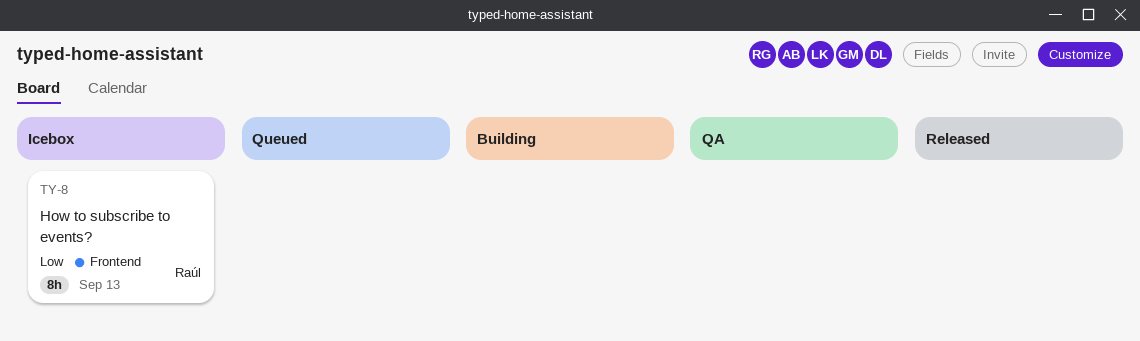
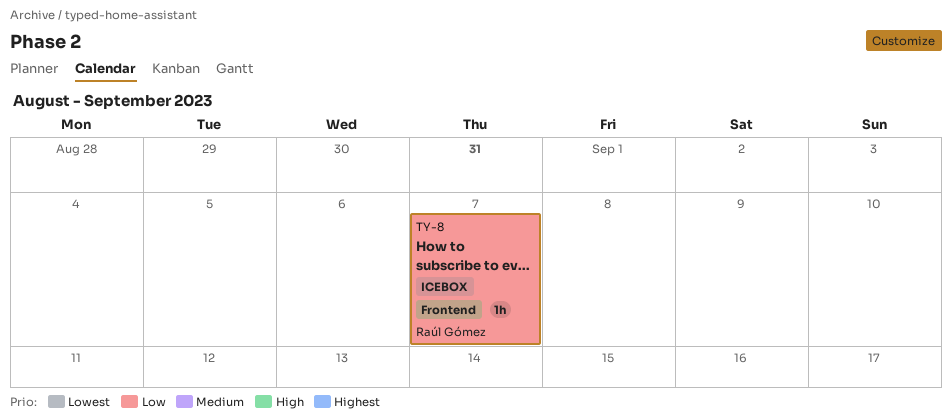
TY-8, estimate: 8h -> 1h
TY-8, due: Sep 13 -> Sep 7

